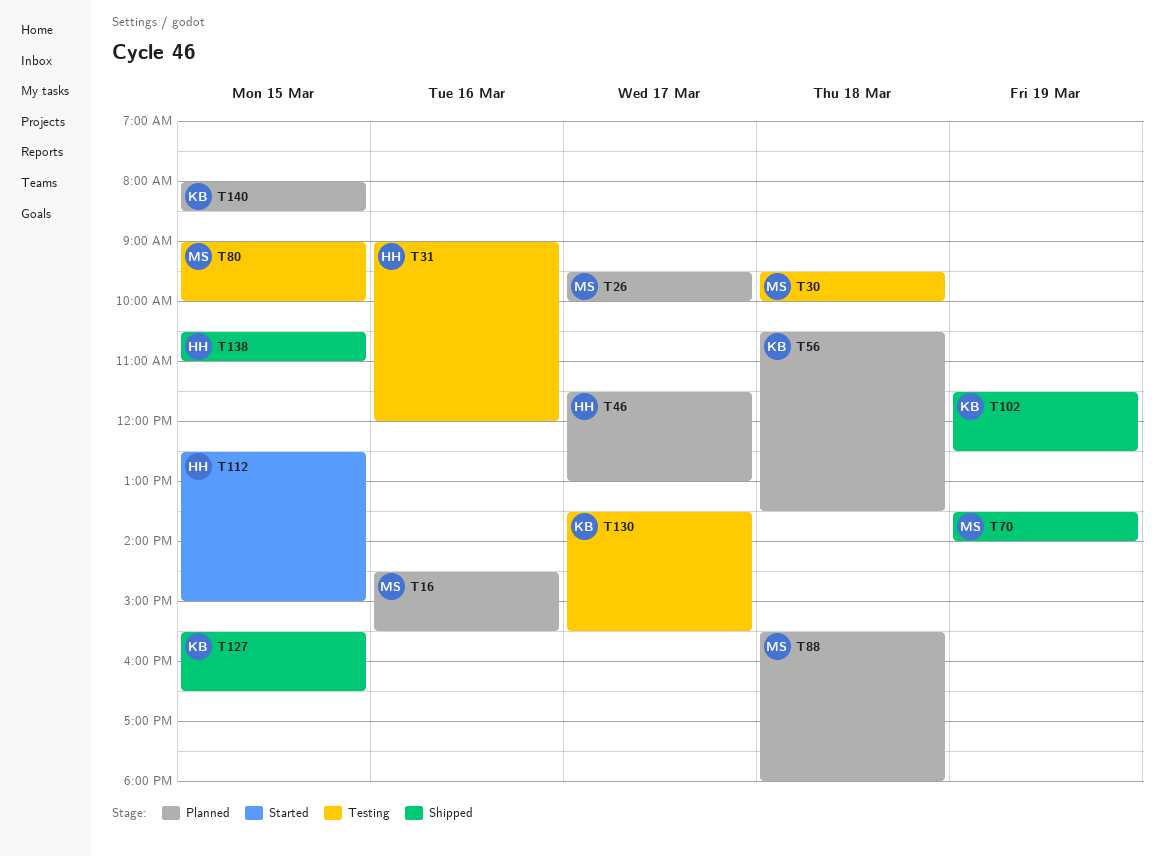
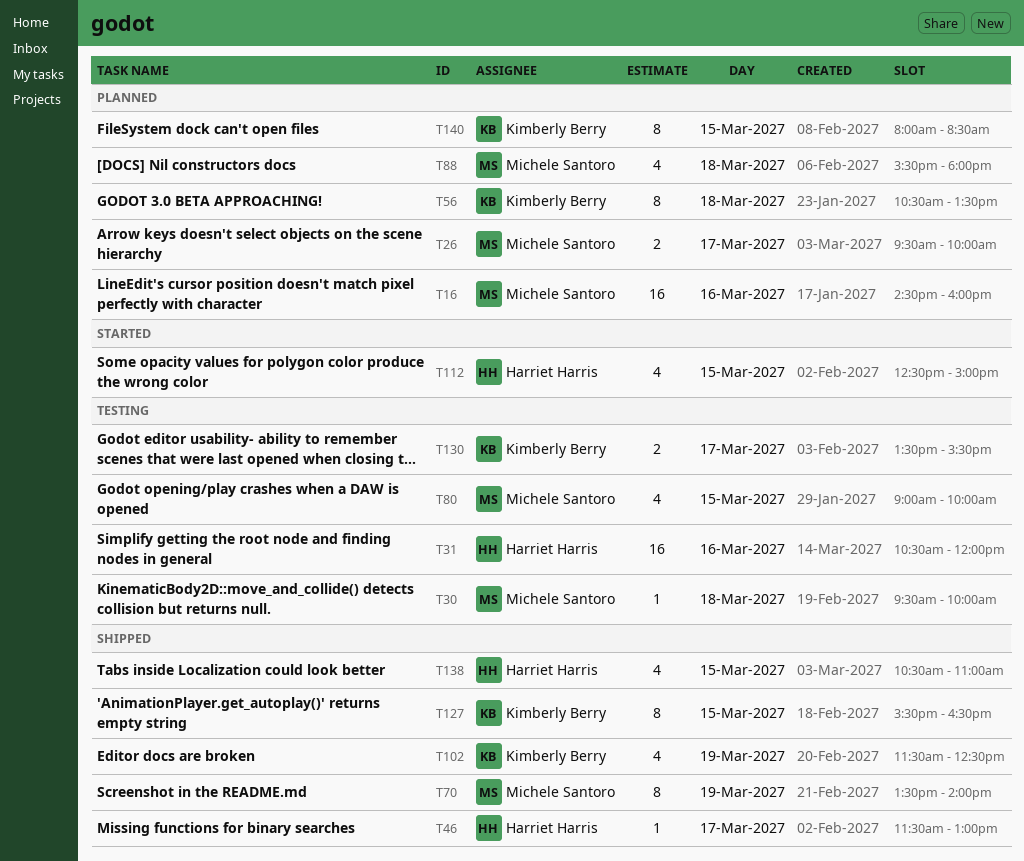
T16, ends: 15:30 -> 16:00
T31, begins: 09:00 -> 10:30
T46, status: Planned -> Shipped

